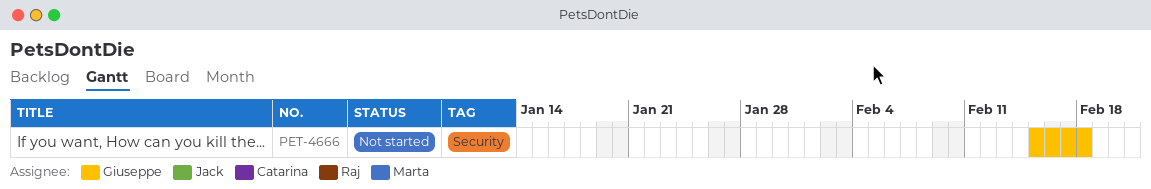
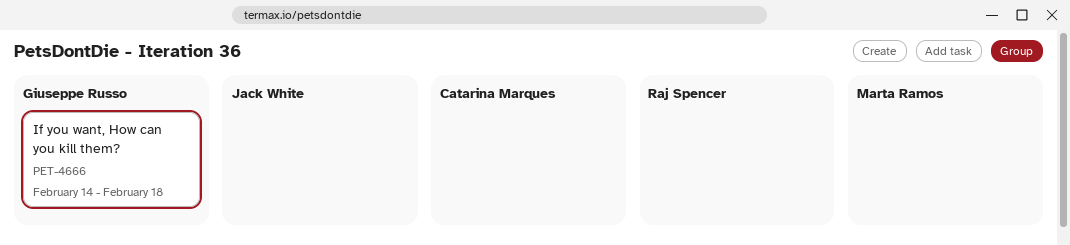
PET-4666, start: Feb 15 -> Feb 14

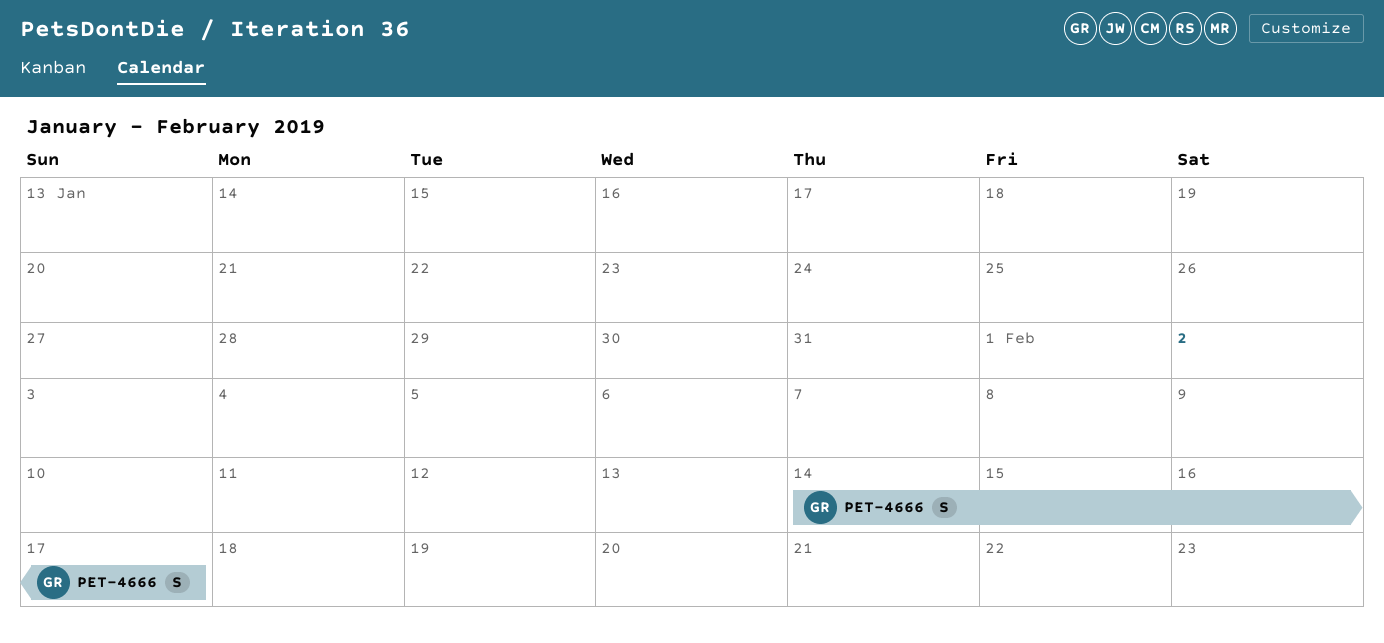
PET-4666, due: Feb 18 -> Feb 17

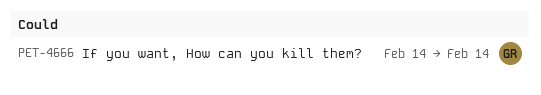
PET-4666, due: Feb 17 -> Feb 14

